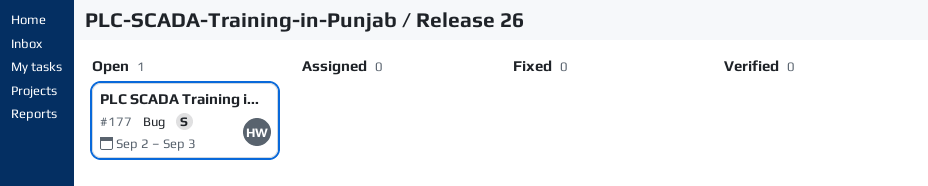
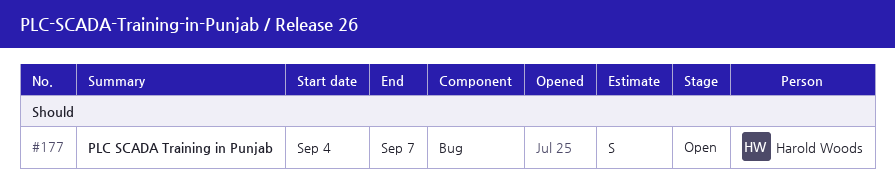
#177, start: Sep 2 -> Sep 4
#177, due: Sep 3 -> Sep 7

